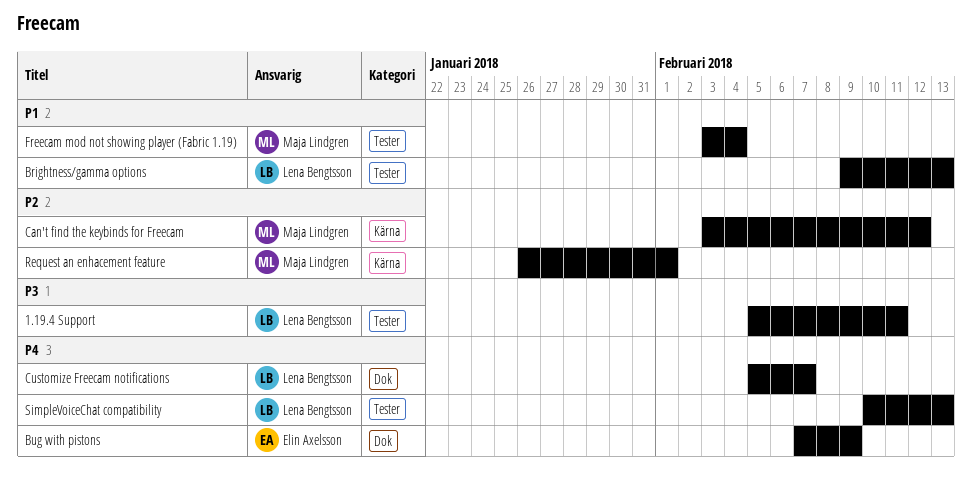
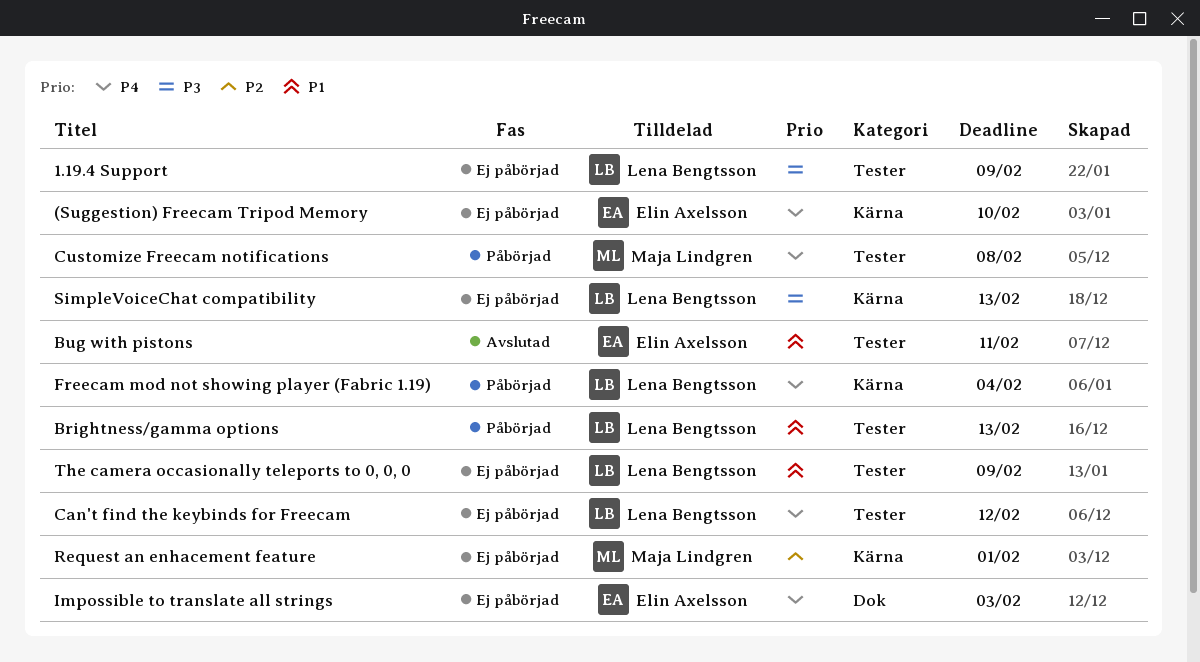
(Suggestion) Freecam Tripod Memory: none -> present
1.19.4 Support, due: Feb 11 -> Feb 9
Bug with pistons, priority: P4 -> P1
Bug with pistons, label: Dok -> Tester
Bug with pistons, due: Feb 9 -> Feb 11
Can't find the keybinds for Freecam, owner: Maja Lindgren -> Lena Bengtsson
Can't find the keybinds for Freecam, priority: P2 -> P4
Can't find the keybinds for Freecam, label: Kärna -> Tester
Customize Freecam notifications, owner: Lena Bengtsson -> Maja Lindgren
Customize Freecam notifications, label: Dok -> Tester
Customize Freecam notifications, due: Feb 7 -> Feb 8
Freecam mod not showing player (Fabric 1.19), owner: Maja Lindgren -> Lena Bengtsson
Freecam mod not showing player (Fabric 1.19), priority: P1 -> P4
Freecam mod not showing player (Fabric 1.19), label: Tester -> Kärna
Impossible to translate all strings: none -> present
SimpleVoiceChat compatibility, priority: P4 -> P3
SimpleVoiceChat compatibility, label: Tester -> Kärna
The camera occasionally teleports to 0, 0, 0: none -> present

